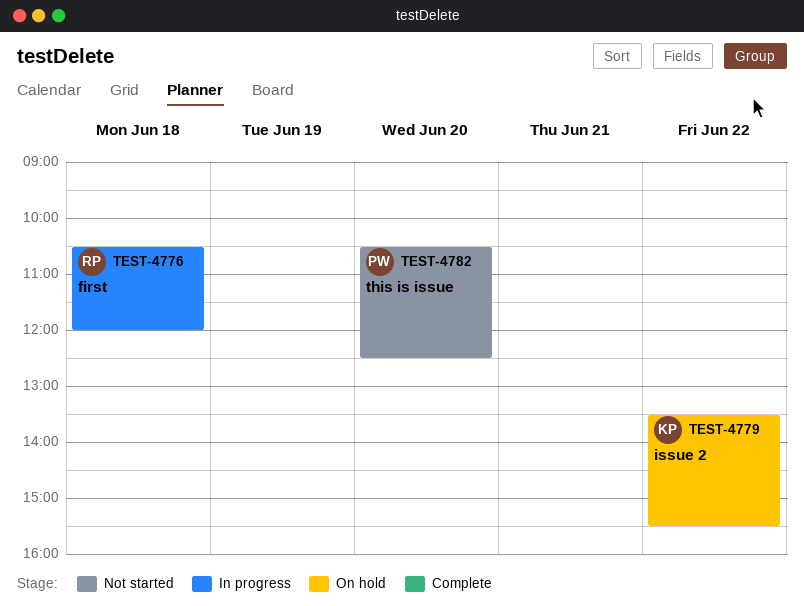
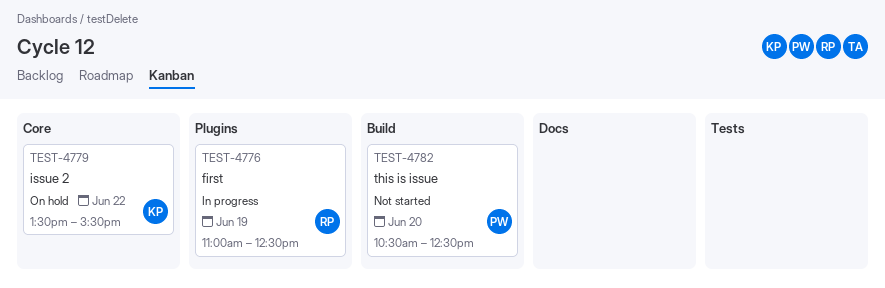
TEST-4776, day: Jun 18 -> Jun 19
TEST-4776, begins: 10:30 -> 11:00
TEST-4776, ends: 12:00 -> 12:30

